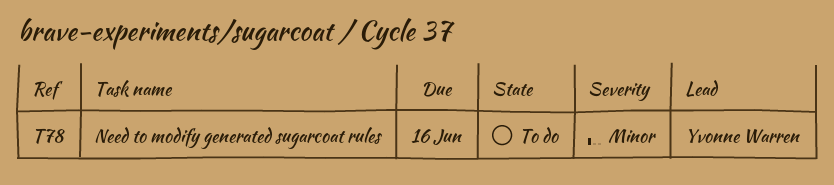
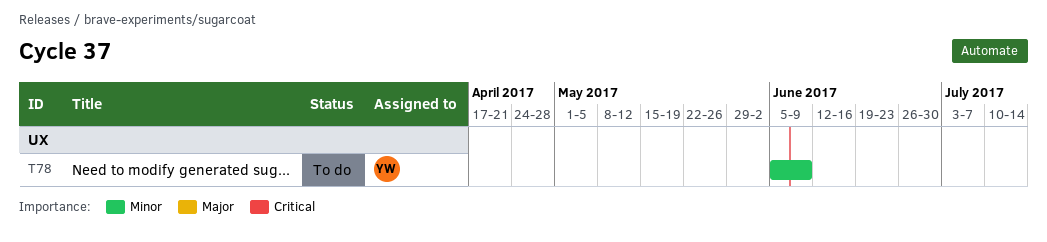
T78, due: Jun 16 -> Jun 9

